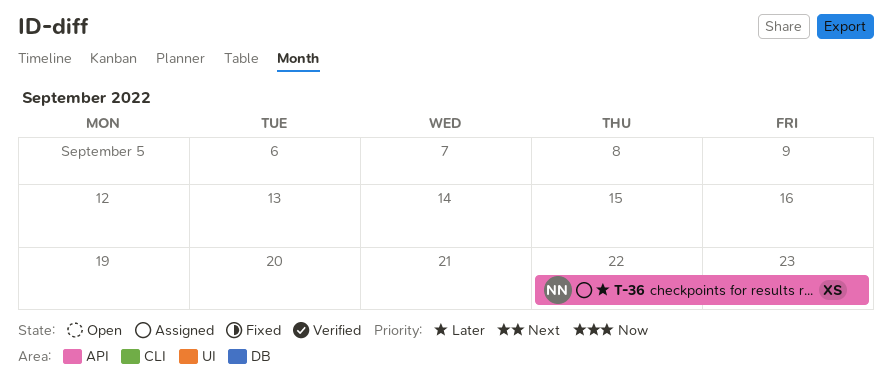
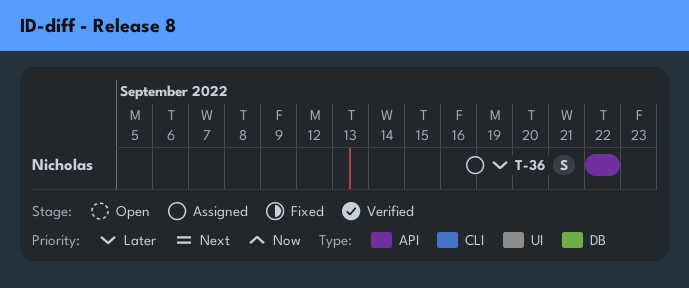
T-36, estimate: XS -> S
T-36, due: Sep 23 -> Sep 22

